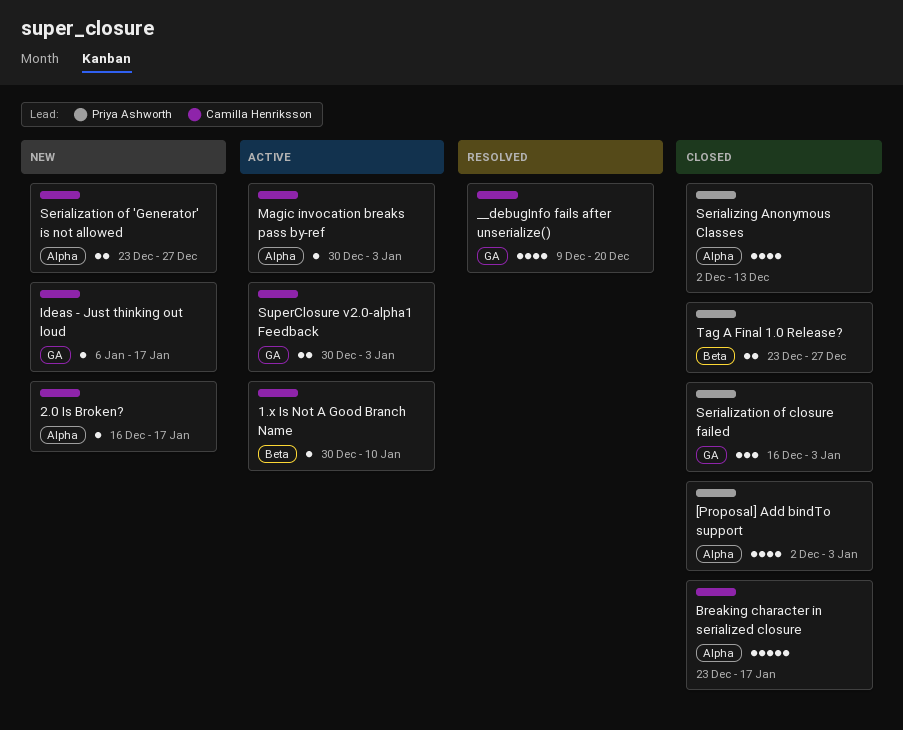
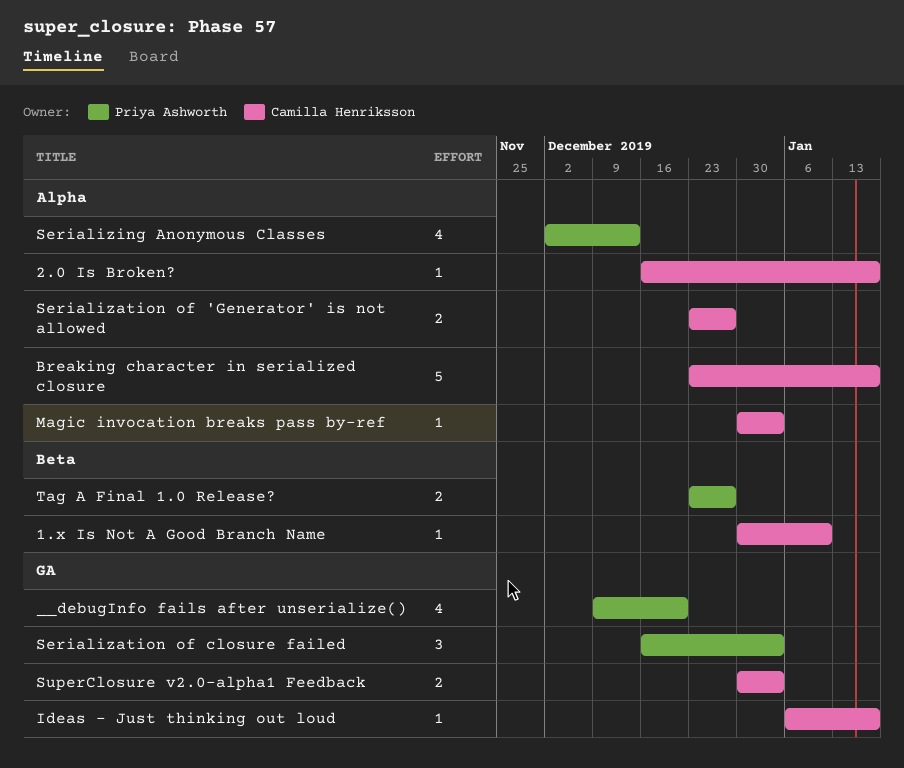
[Proposal] Add bindTo support: present -> none
__debugInfo fails after unserialize(), owner: Camilla Henriksson -> Priya Ashworth

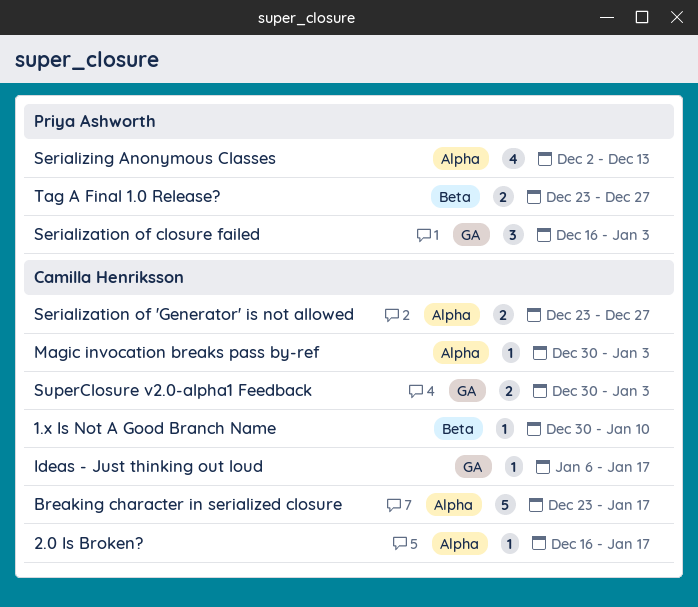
__debugInfo fails after unserialize(): present -> none

